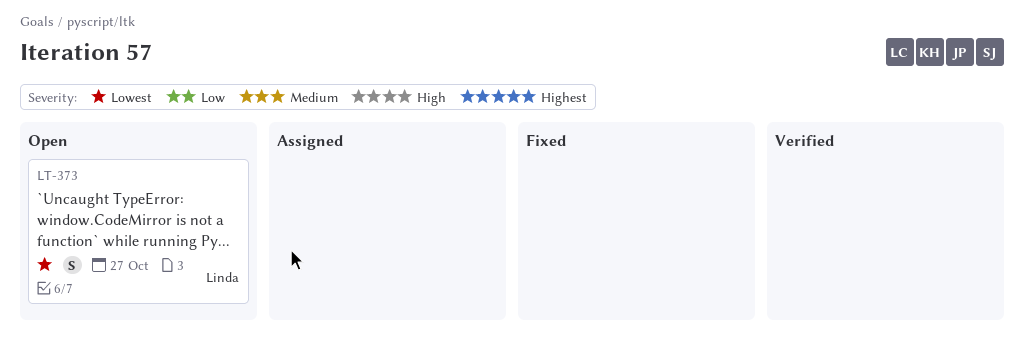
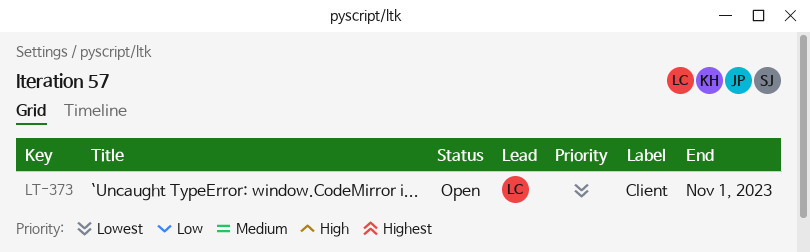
LT-373, due: Oct 27 -> Nov 1

